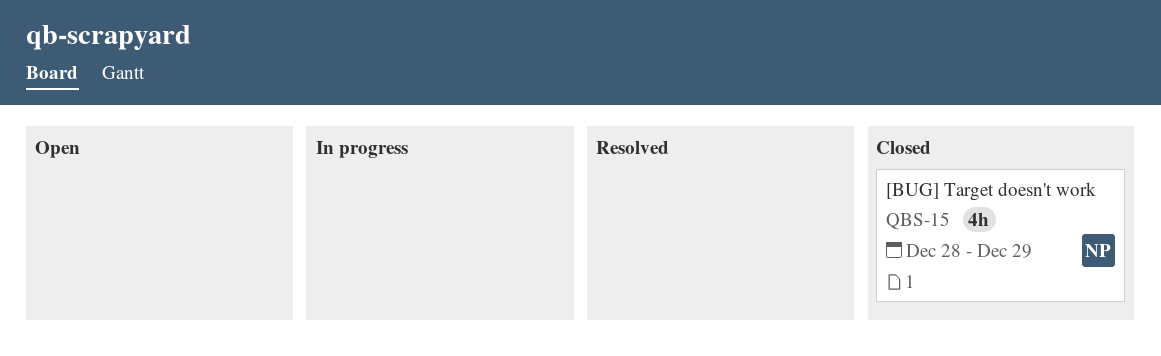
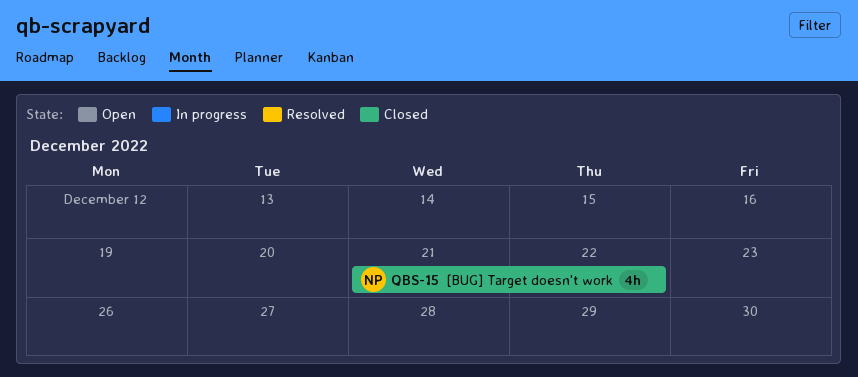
QBS-15, start: Dec 28 -> Dec 21
QBS-15, due: Dec 29 -> Dec 22

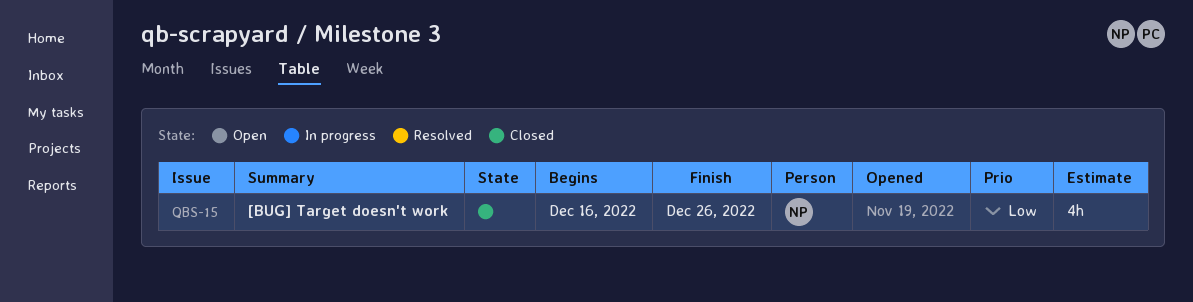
QBS-15, start: Dec 21 -> Dec 16
QBS-15, due: Dec 22 -> Dec 26

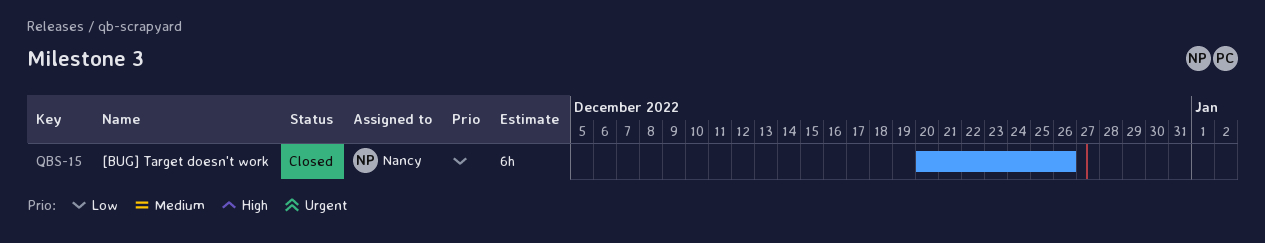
QBS-15, estimate: 4h -> 6h
QBS-15, start: Dec 16 -> Dec 20

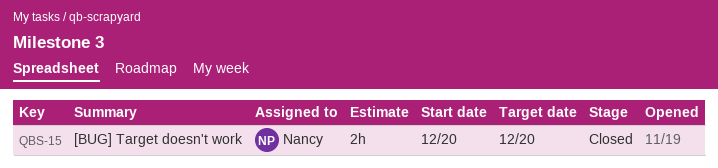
QBS-15, estimate: 6h -> 2h
QBS-15, due: Dec 26 -> Dec 20

